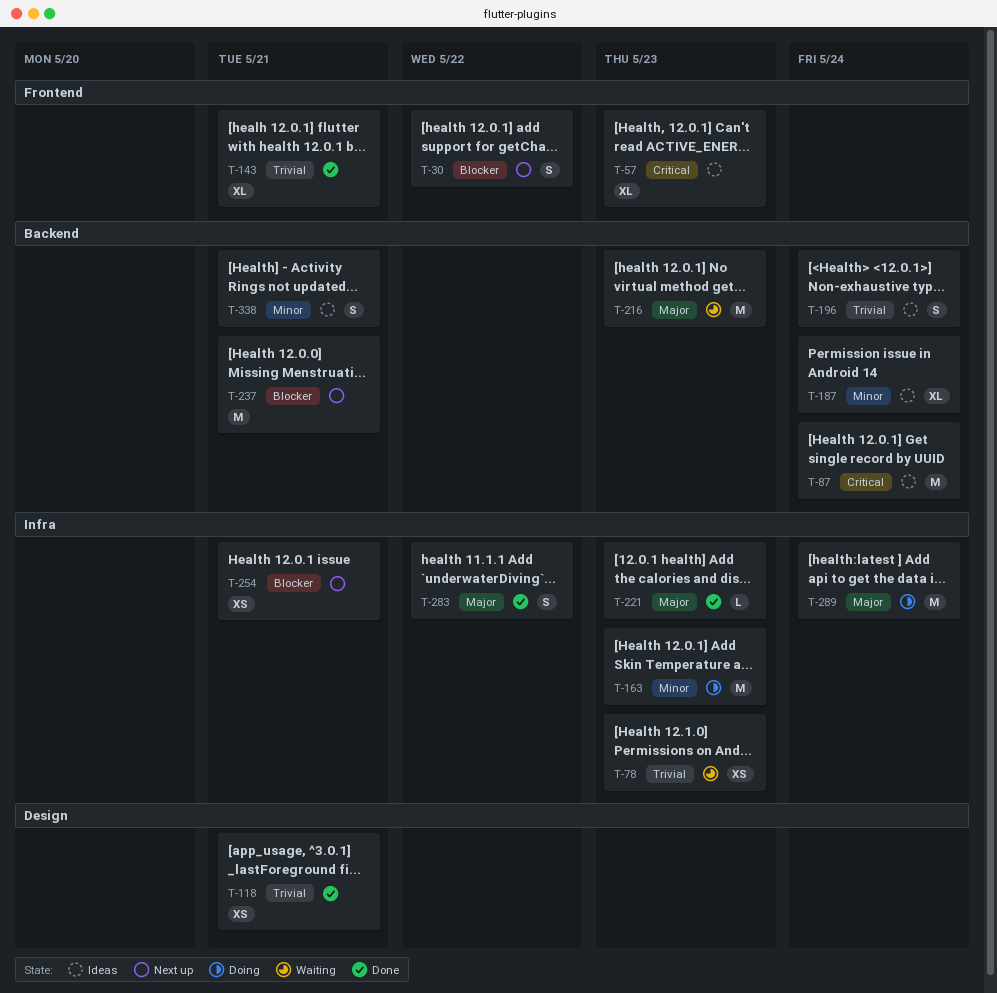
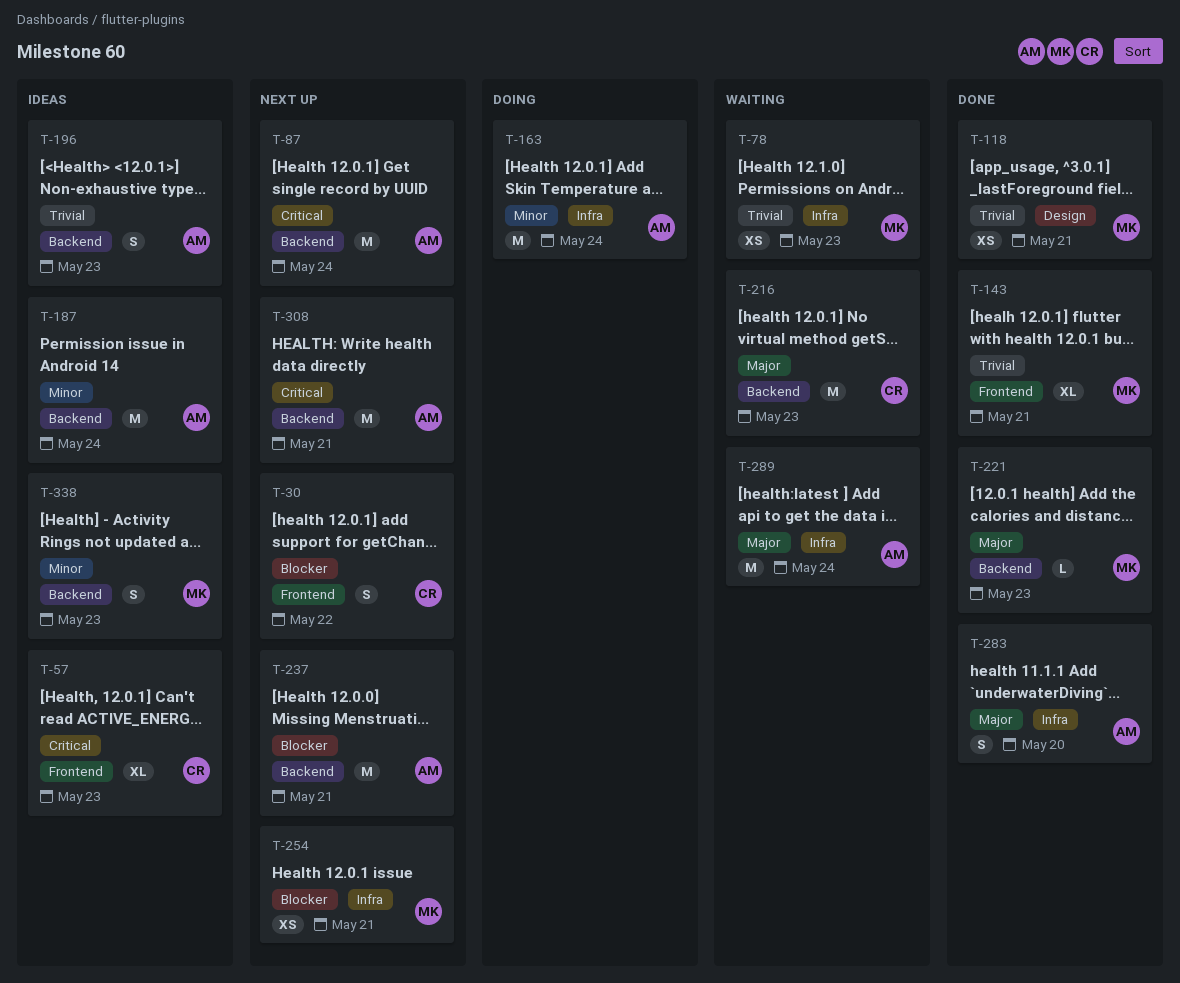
T-87, status: Ideas -> Next up
T-163, due: May 23 -> May 24
T-187, estimate: XL -> M
T-196, due: May 24 -> May 23
T-221, label: Infra -> Backend
T-283, due: May 22 -> May 20
T-289, status: Doing -> Waiting
T-308: none -> present
T-338, due: May 21 -> May 23

